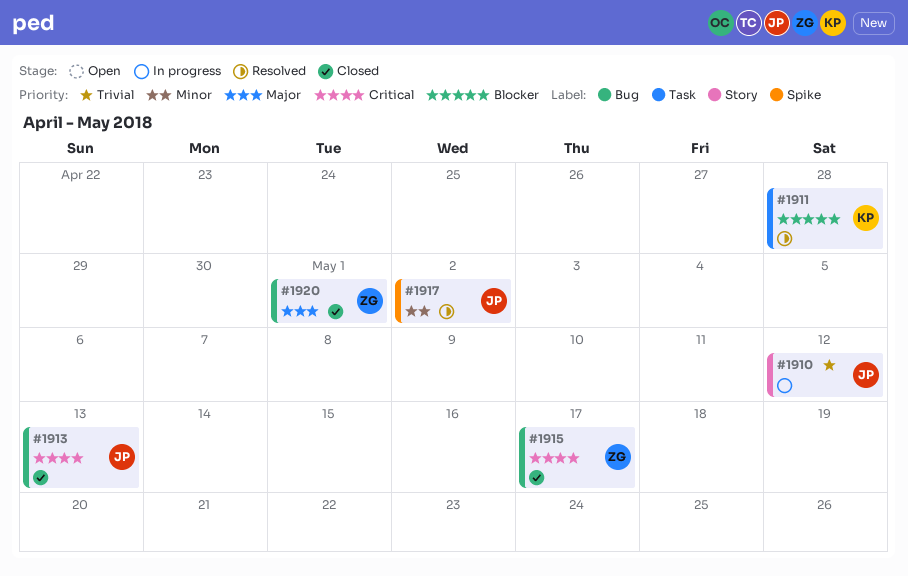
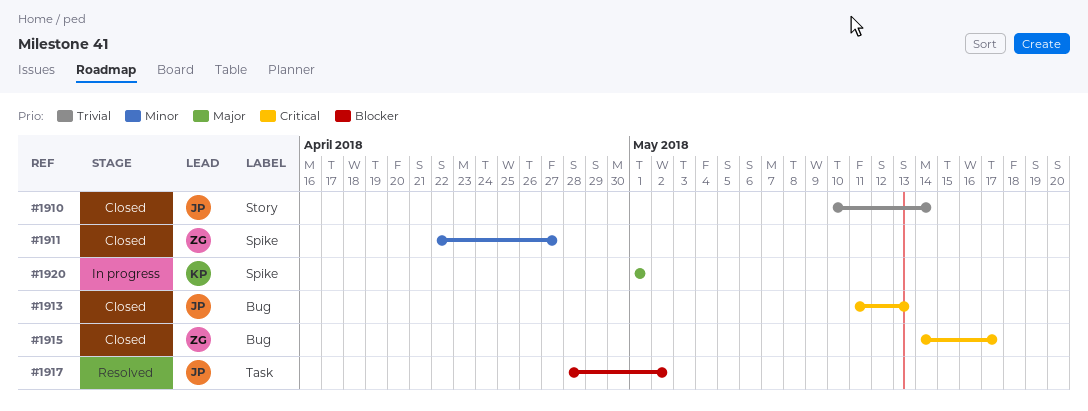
#1910, status: In progress -> Closed
#1910, due: May 12 -> May 14
#1911, status: Resolved -> Closed
#1911, owner: KP -> ZG
#1911, priority: Blocker -> Minor
#1911, label: Task -> Spike
#1911, due: Apr 28 -> Apr 27
#1917, priority: Minor -> Blocker
#1917, label: Spike -> Task
#1920, status: Closed -> In progress
#1920, owner: ZG -> KP
#1920, label: Bug -> Spike

